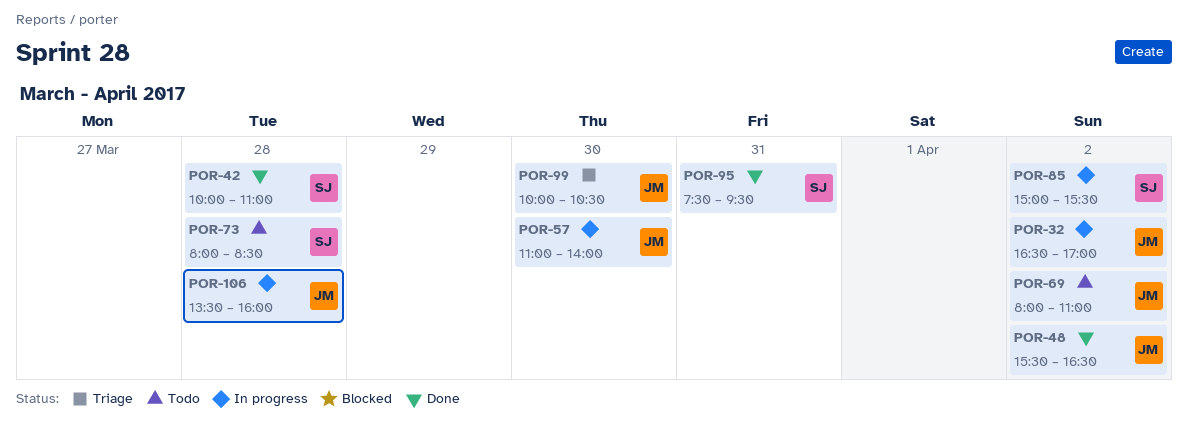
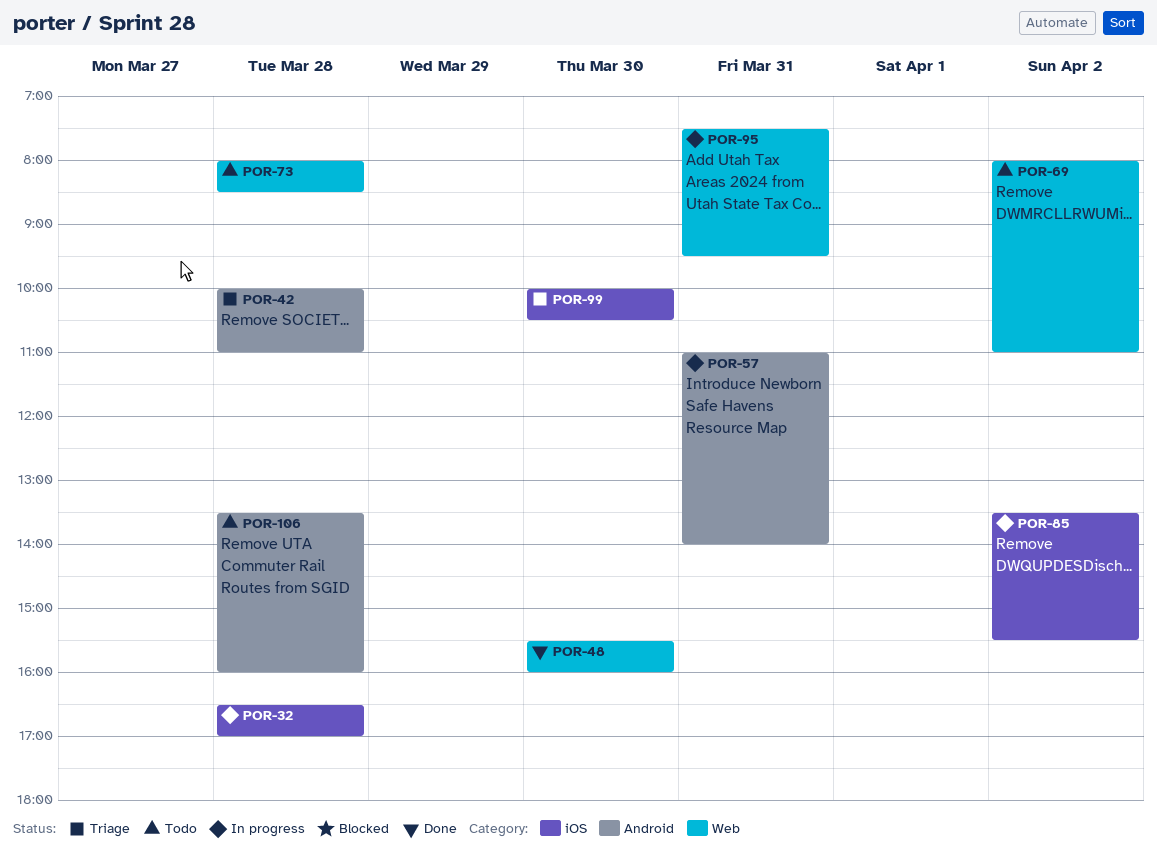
POR-32, day: Apr 2 -> Mar 28
POR-42, status: Done -> Triage
POR-48, day: Apr 2 -> Mar 30
POR-48, ends: 16:30 -> 16:00
POR-57, day: Mar 30 -> Mar 31
POR-85, begins: 15:00 -> 13:30
POR-95, status: Done -> In progress
POR-106, status: In progress -> Todo

